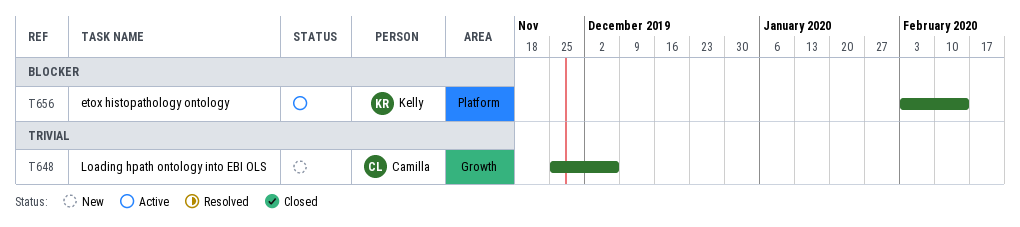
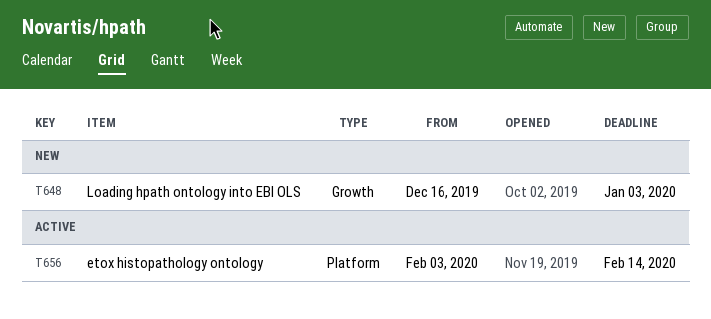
T648, start: Nov 25 -> Dec 16
T648, due: Dec 6 -> Jan 3

